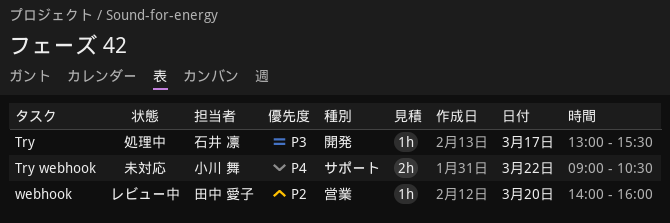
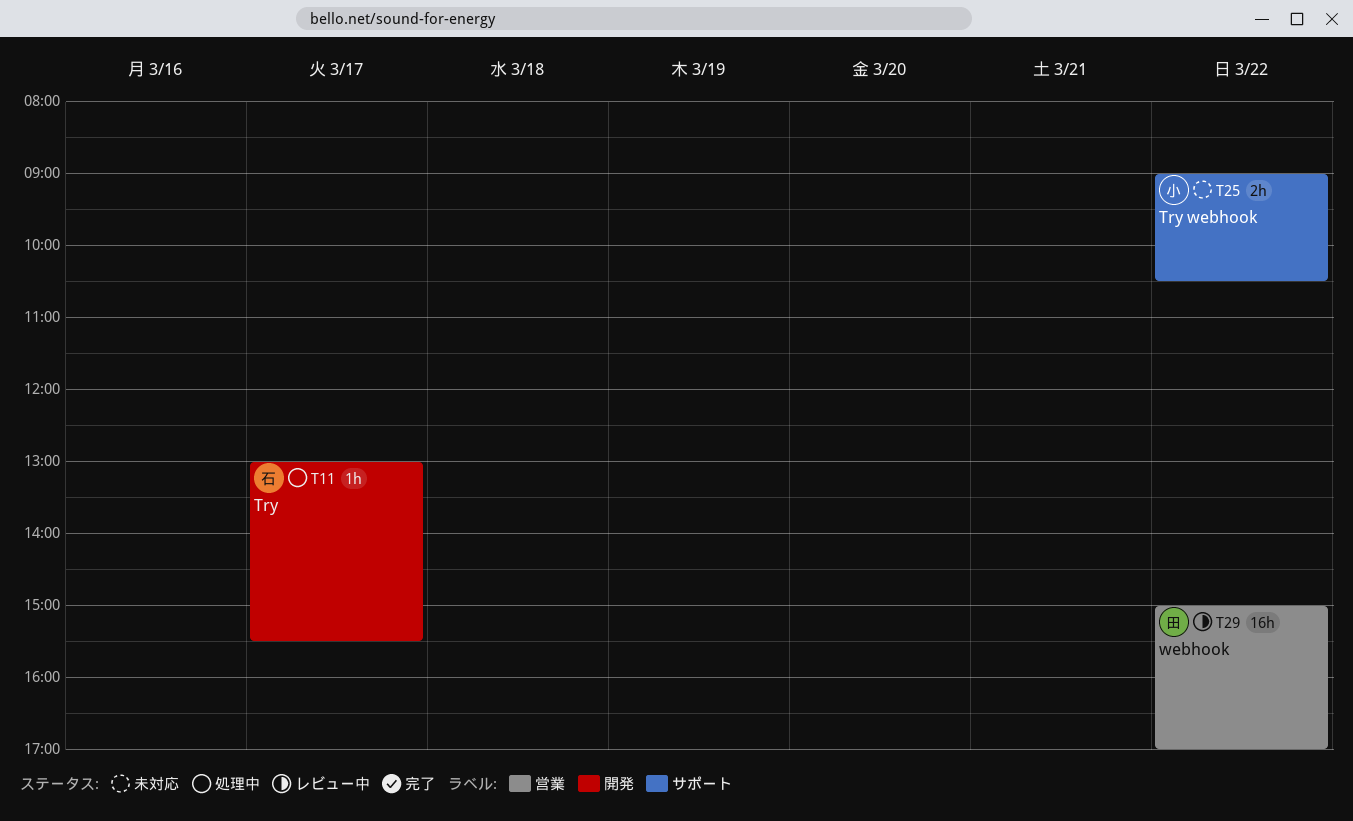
webhook, estimate: 1h -> 16h
webhook, day: Mar 20 -> Mar 22
webhook, begins: 14:00 -> 15:00
webhook, ends: 16:00 -> 17:00

